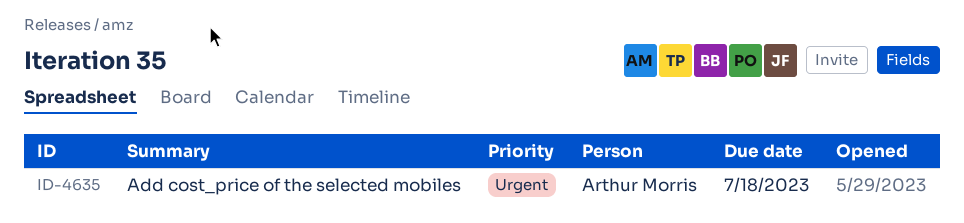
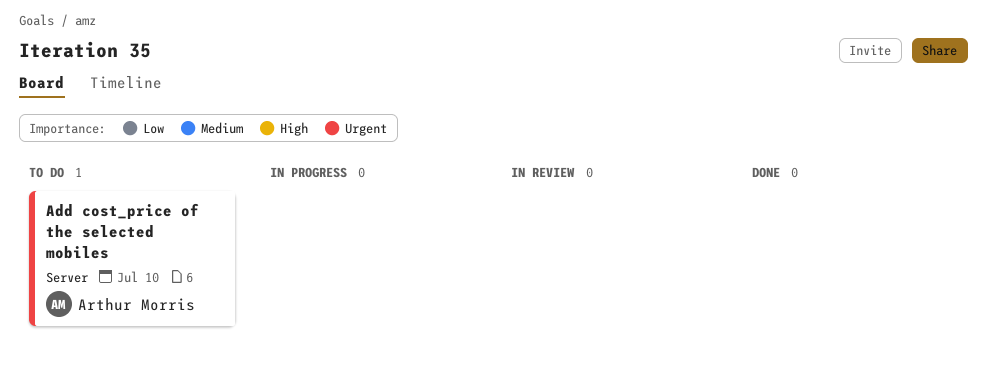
Add cost_price of the selected mobiles, due: Jul 18 -> Jul 10

